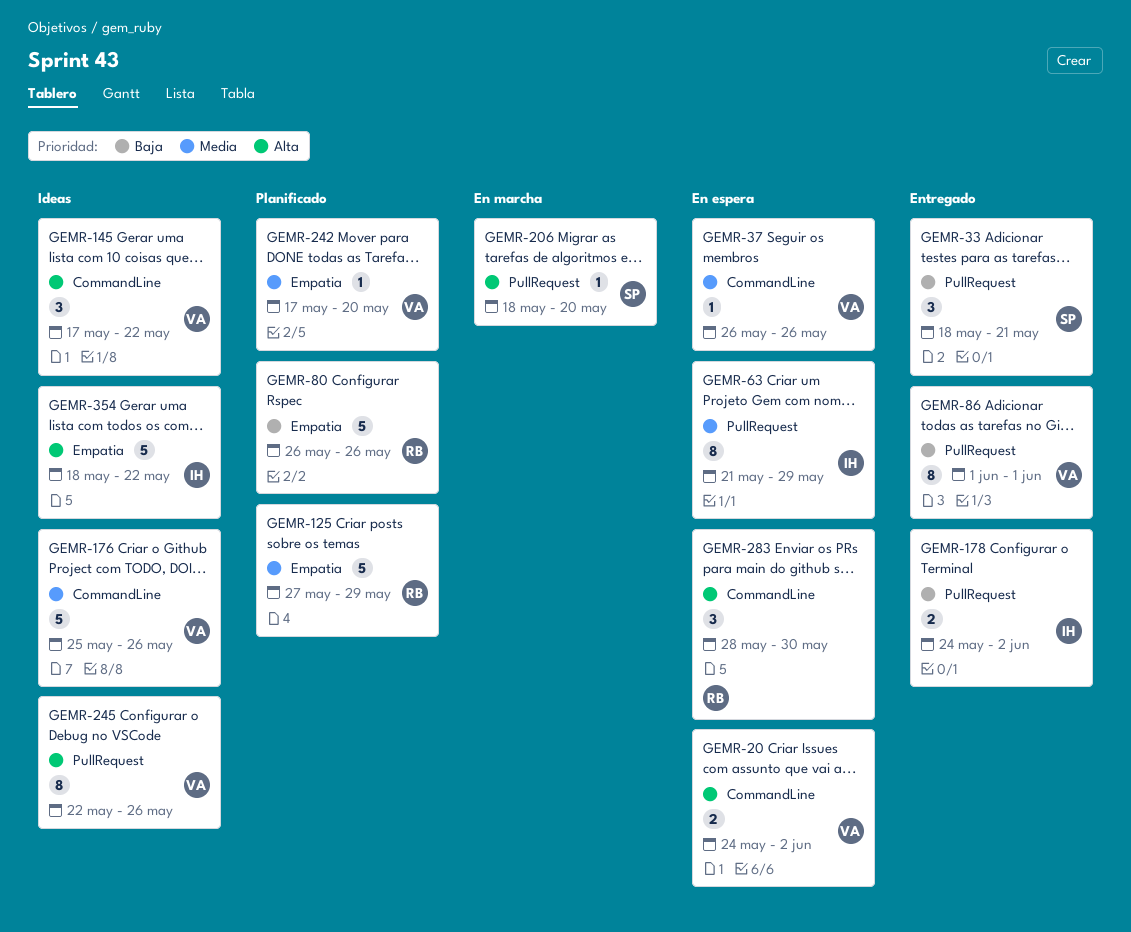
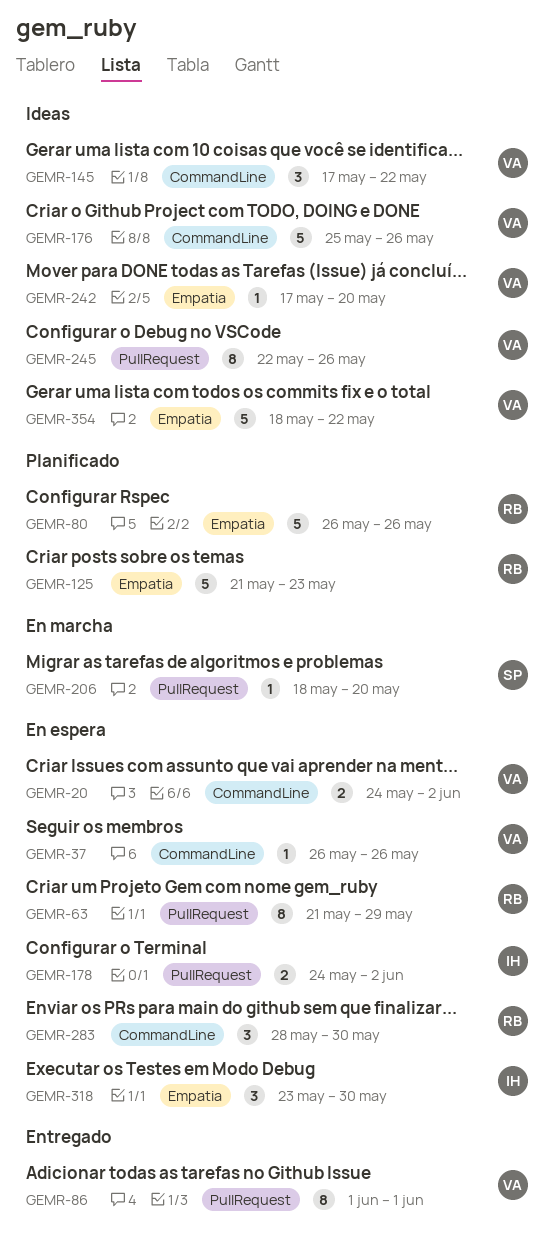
GEMR-33: present -> none
GEMR-63, owner: IH -> RB
GEMR-125, start: May 27 -> May 21
GEMR-125, due: May 29 -> May 23
GEMR-178, status: Entregado -> En espera
GEMR-242, status: Planificado -> Ideas
GEMR-318: none -> present
GEMR-354, owner: IH -> VA

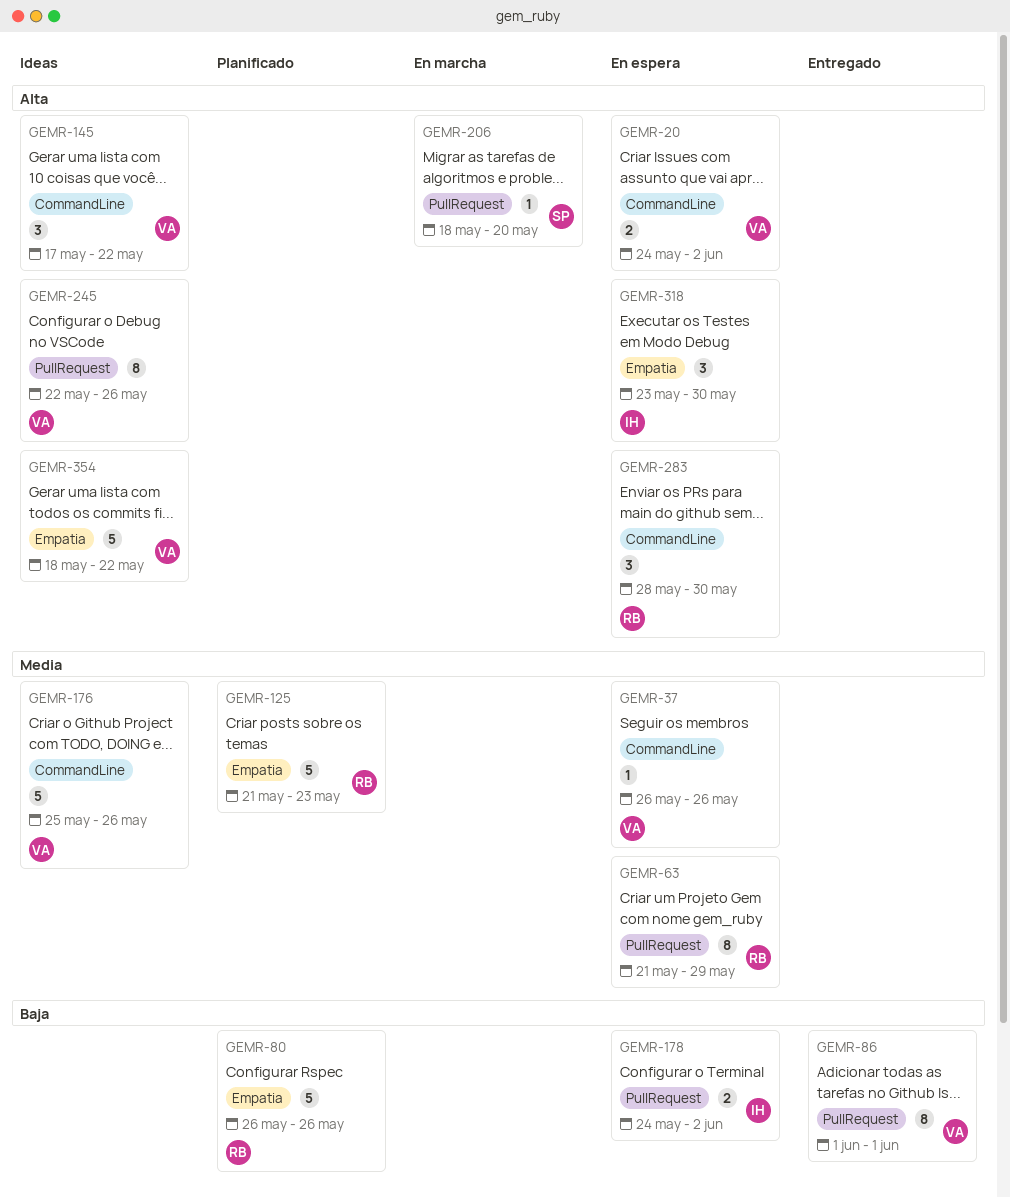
GEMR-242: present -> none

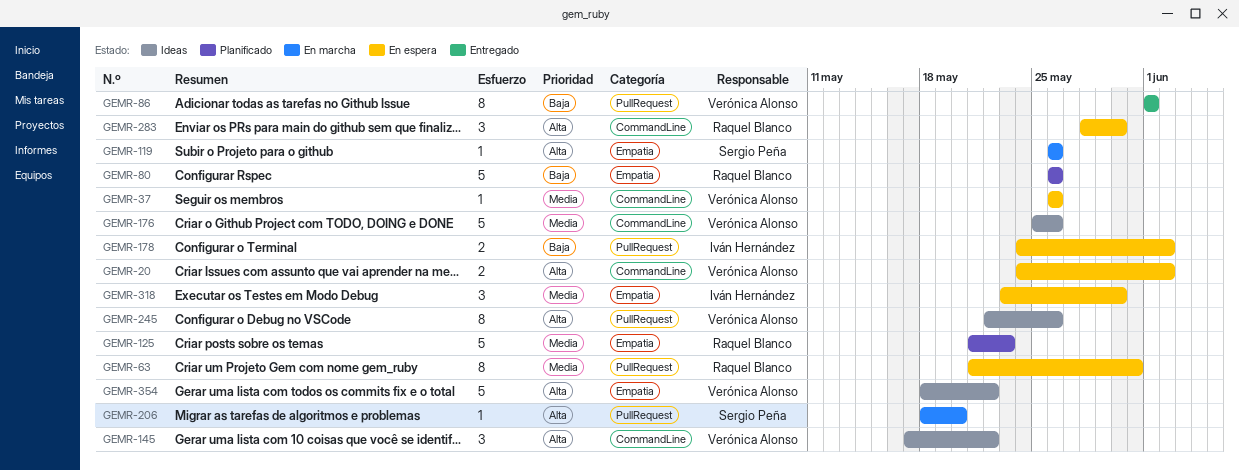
GEMR-63, due: May 29 -> May 31
GEMR-119: none -> present
GEMR-318, priority: Alta -> Media

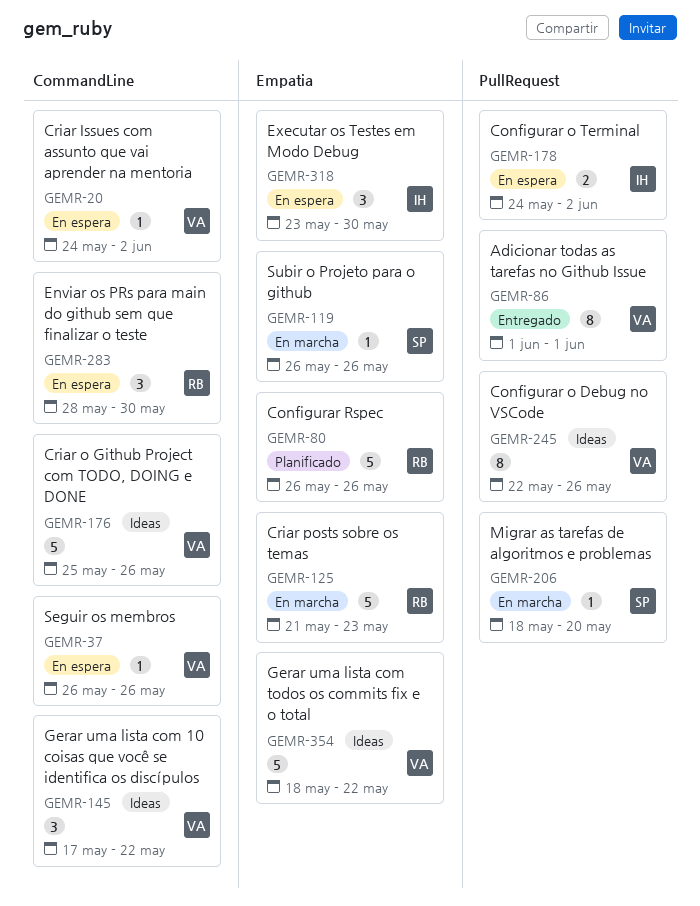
GEMR-20, estimate: 2 -> 1
GEMR-63: present -> none
GEMR-125, status: Planificado -> En marcha

